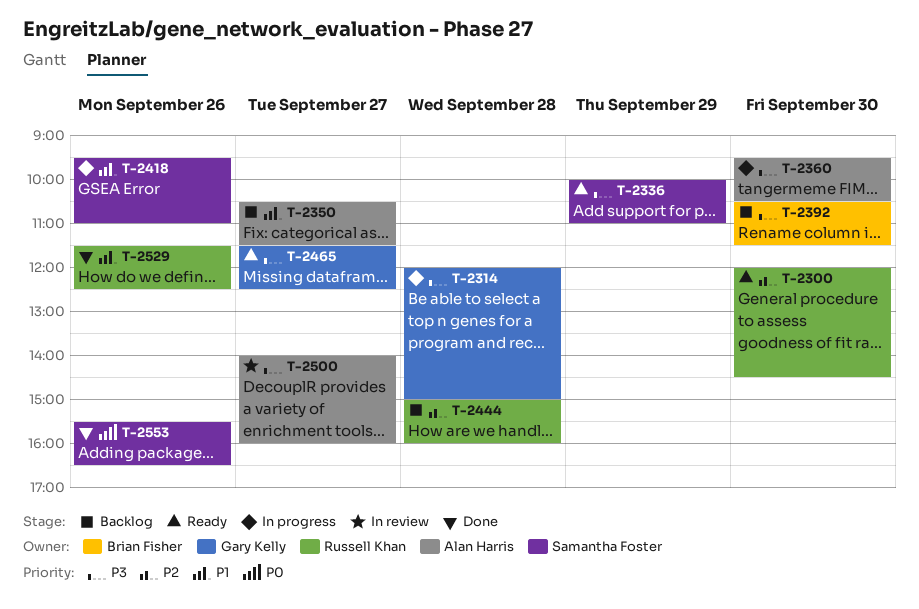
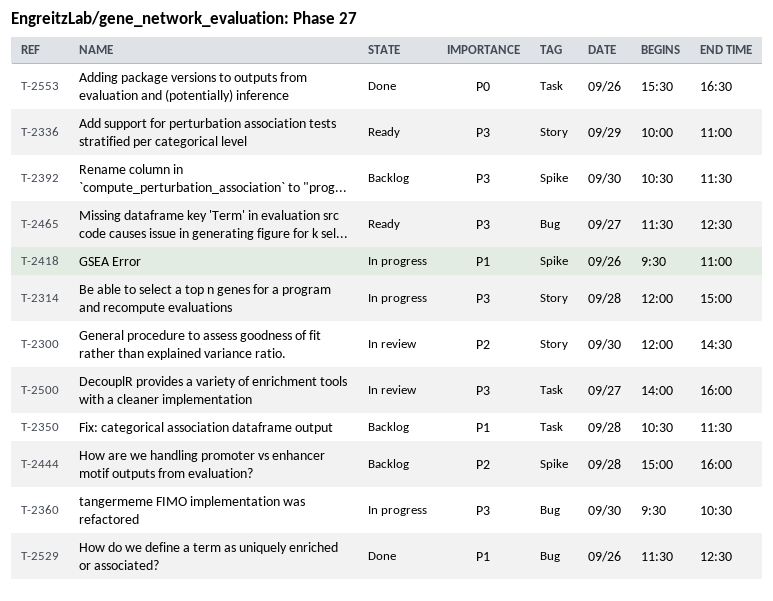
T-2300, status: Ready -> In review
T-2350, day: Sep 27 -> Sep 28

